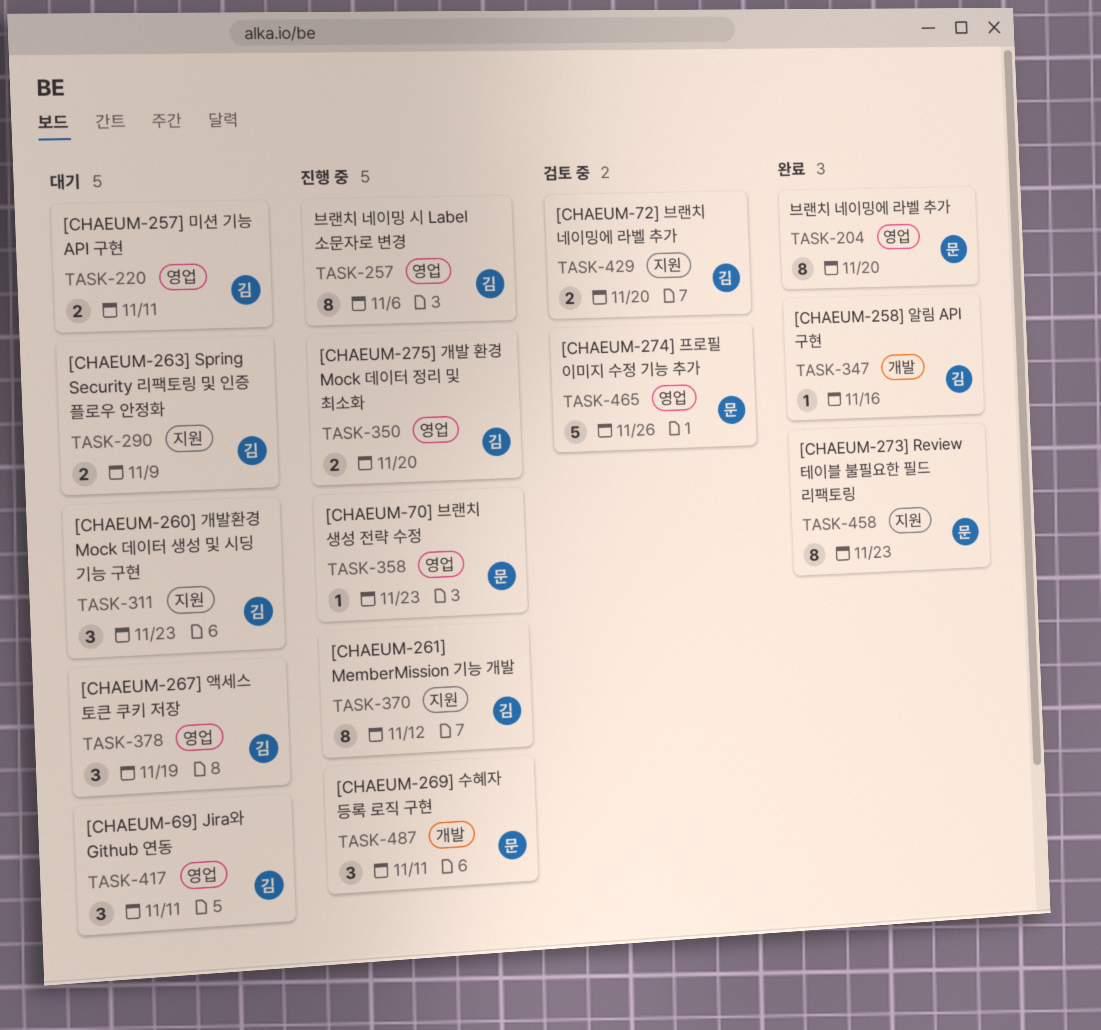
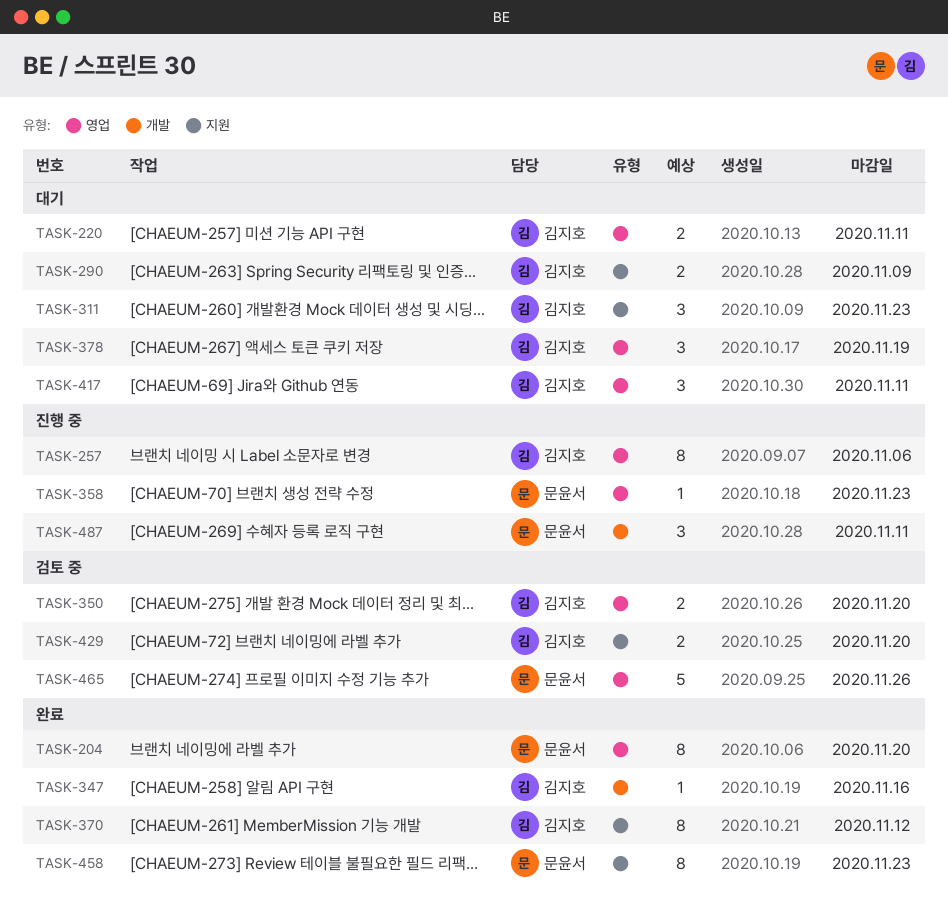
TASK-350, status: 진행 중 -> 검토 중
TASK-370, status: 진행 중 -> 완료

